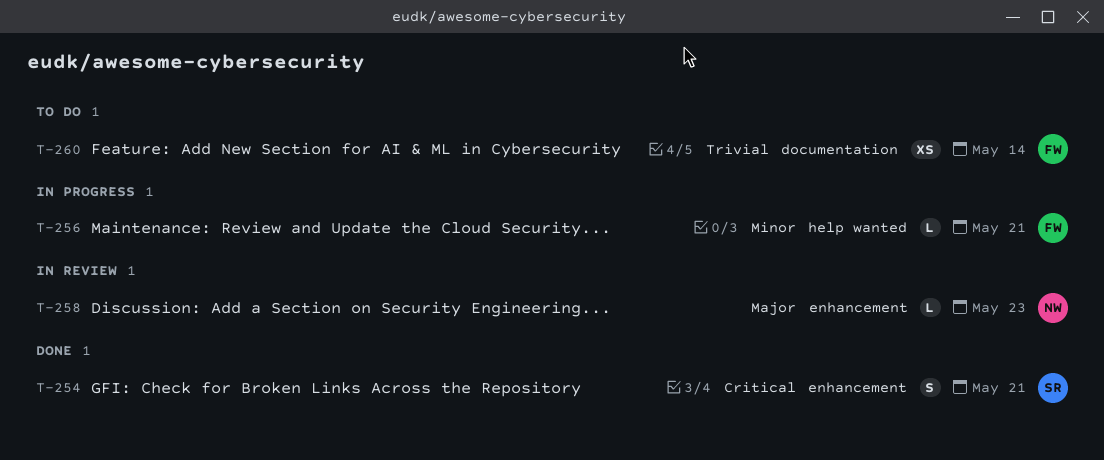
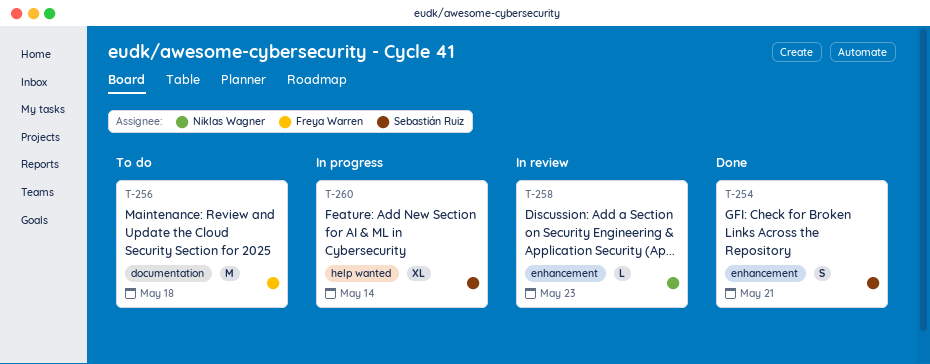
T-256, status: In progress -> To do
T-256, label: help wanted -> documentation
T-256, estimate: L -> M
T-256, due: May 21 -> May 18
T-260, status: To do -> In progress
T-260, owner: Freya Warren -> Sebastián Ruiz
T-260, label: documentation -> help wanted
T-260, estimate: XS -> XL

